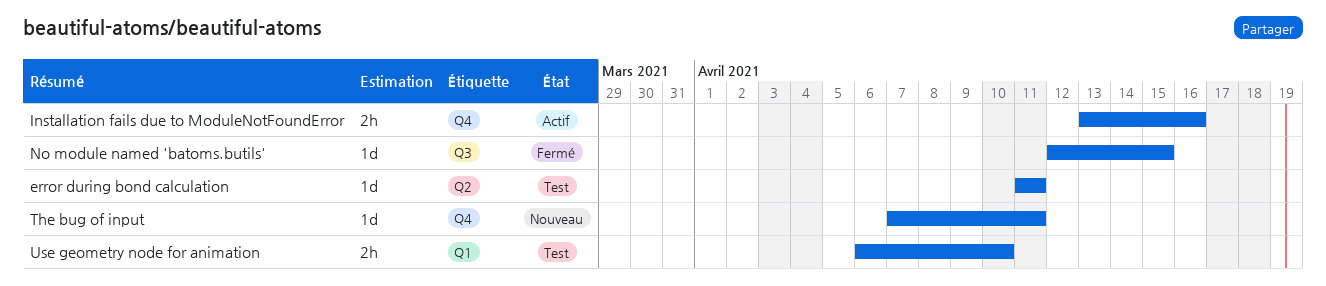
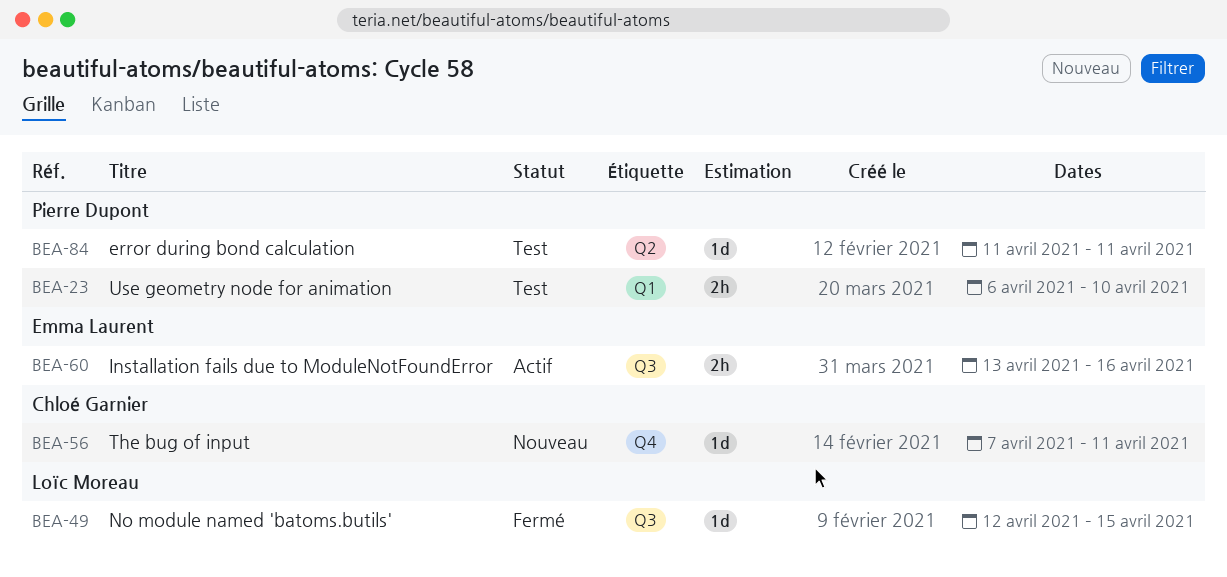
Installation fails due to ModuleNotFoundError, label: Q4 -> Q3

